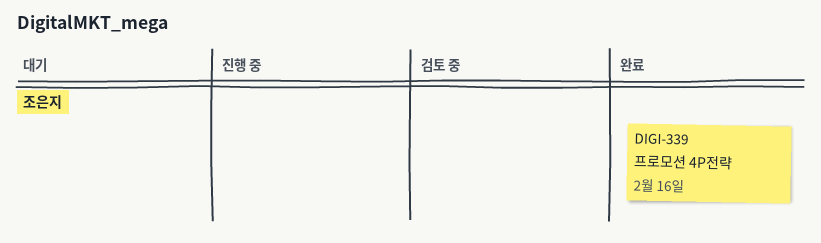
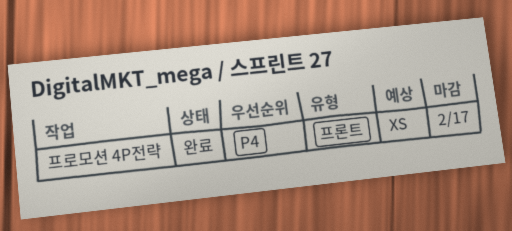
프로모션 4P전략, due: Feb 16 -> Feb 17

